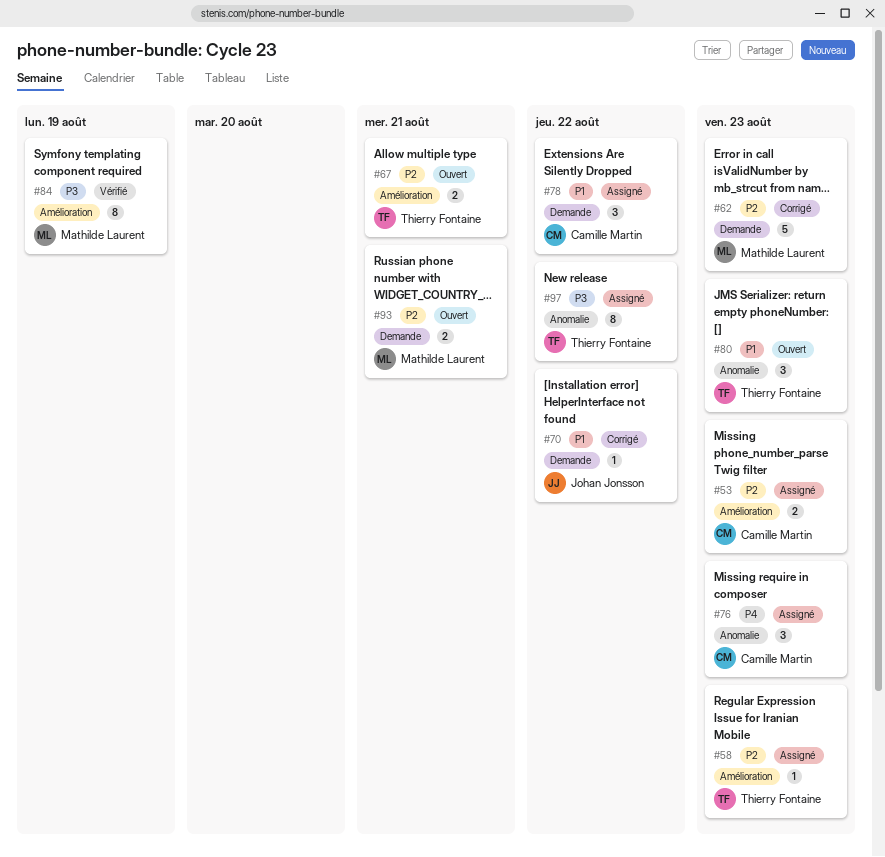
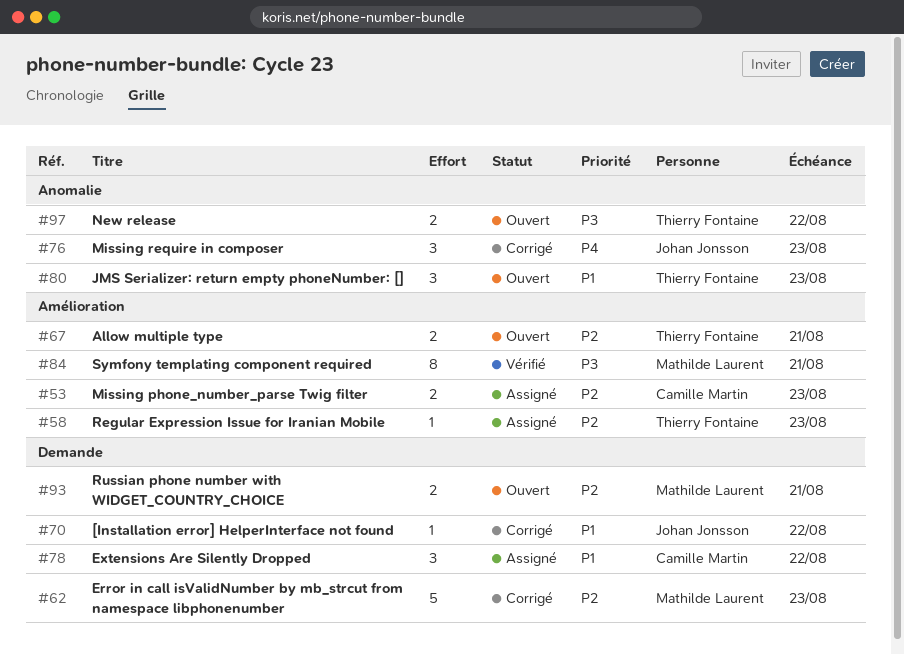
#76, status: Assigné -> Corrigé
#76, owner: Camille Martin -> Johan Jonsson
#84, due: Aug 19 -> Aug 21
#97, status: Assigné -> Ouvert
#97, estimate: 8 -> 2

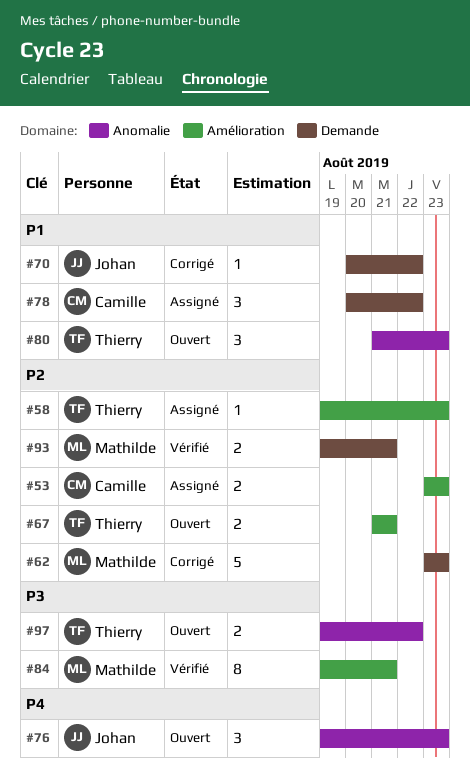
#76, status: Corrigé -> Ouvert
#93, status: Ouvert -> Vérifié

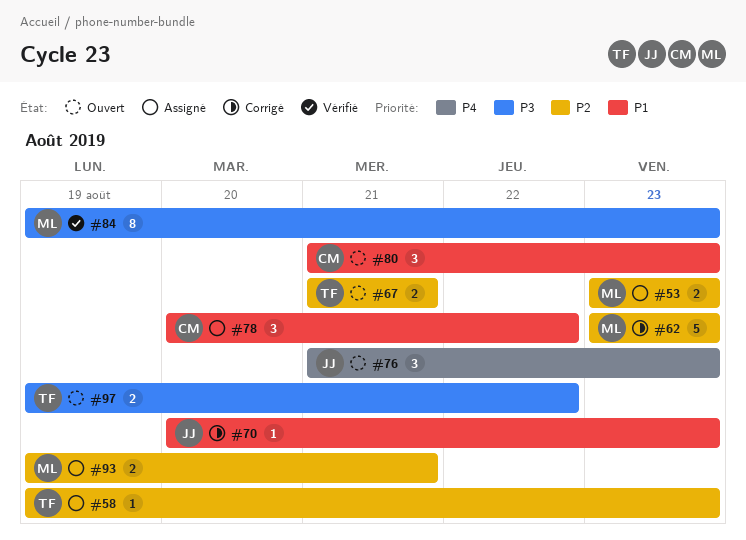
#53, owner: Camille -> Mathilde
#70, due: Aug 22 -> Aug 23
#76, start: Aug 19 -> Aug 21
#80, owner: Thierry -> Camille
#84, due: Aug 21 -> Aug 23
#93, status: Vérifié -> Assigné

